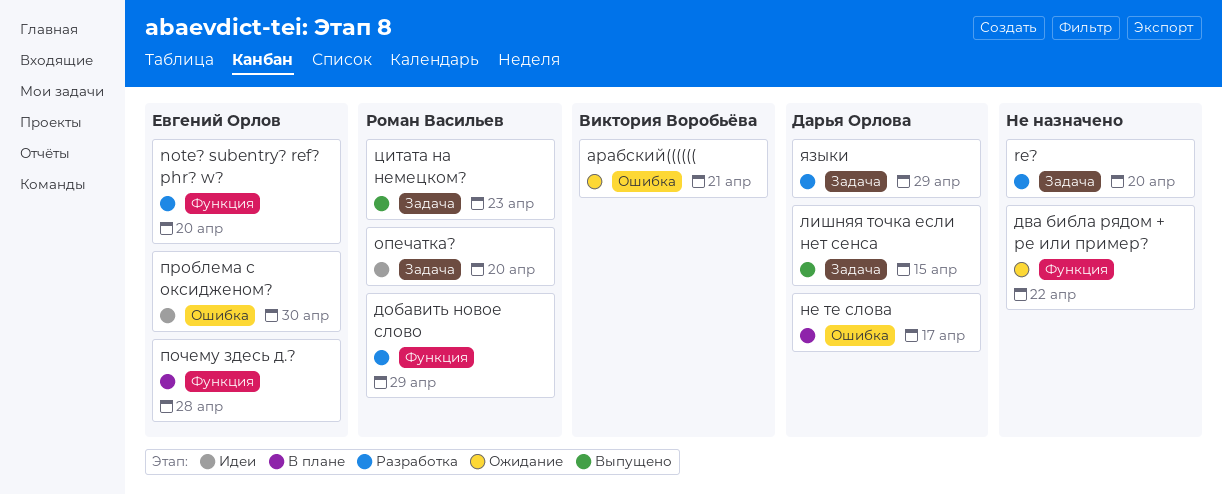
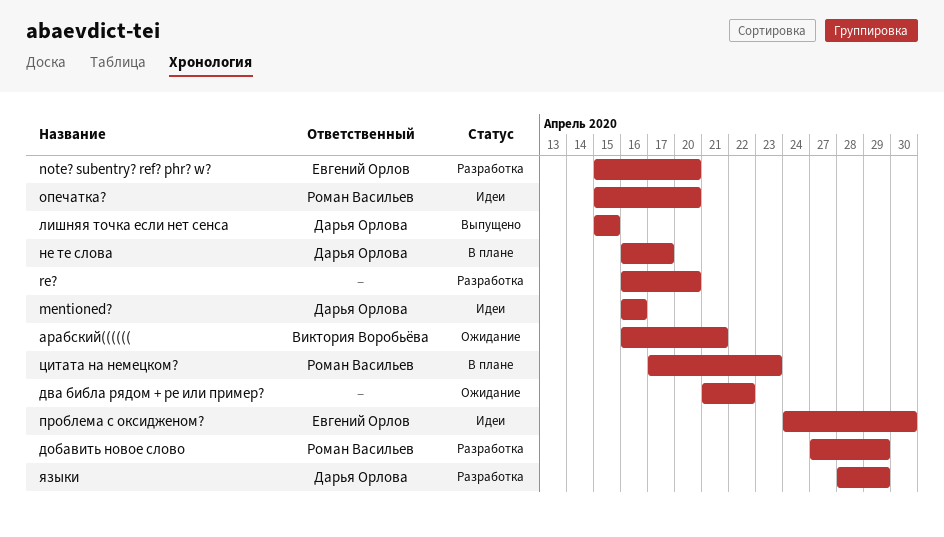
mentioned?: none -> present
почему здесь д.?: present -> none
цитата на немецком?, status: Выпущено -> В плане

